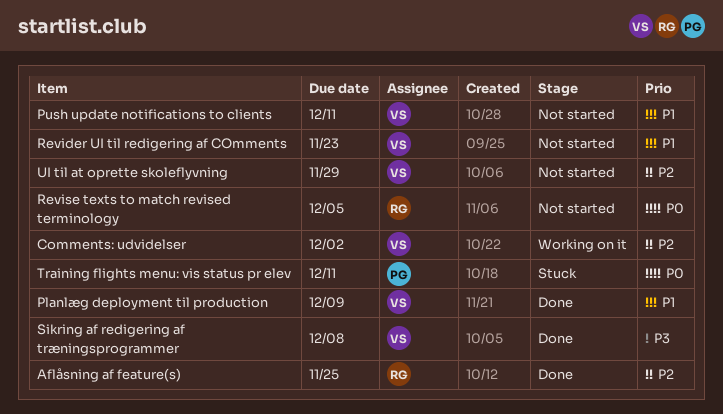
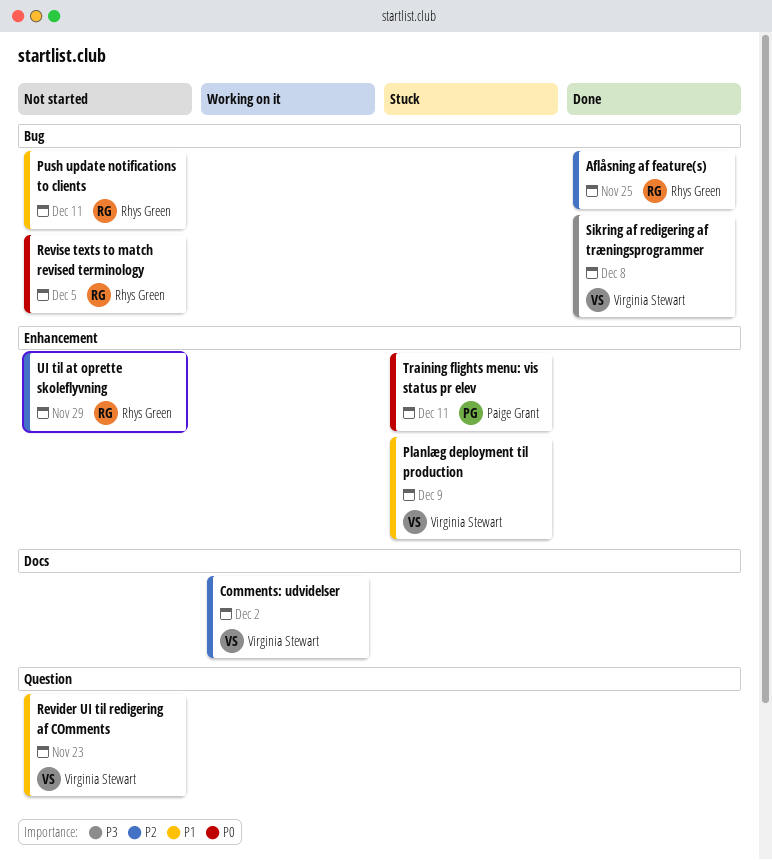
Planlæg deployment til production, status: Done -> Stuck
Push update notifications to clients, owner: Virginia Stewart -> Rhys Green
UI til at oprette skoleflyvning, owner: Virginia Stewart -> Rhys Green

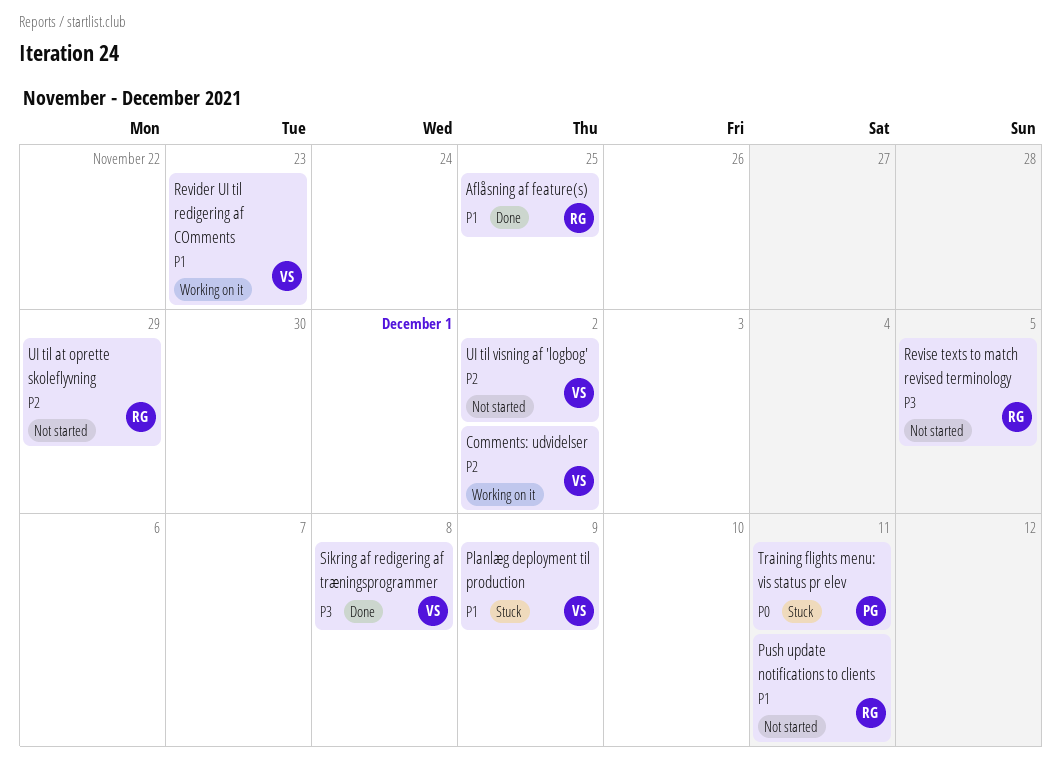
Aflåsning af feature(s), priority: P2 -> P1
Revider UI til redigering af COmments, status: Not started -> Working on it
Revise texts to match revised terminology, priority: P0 -> P3
UI til visning af 'logbog': none -> present

